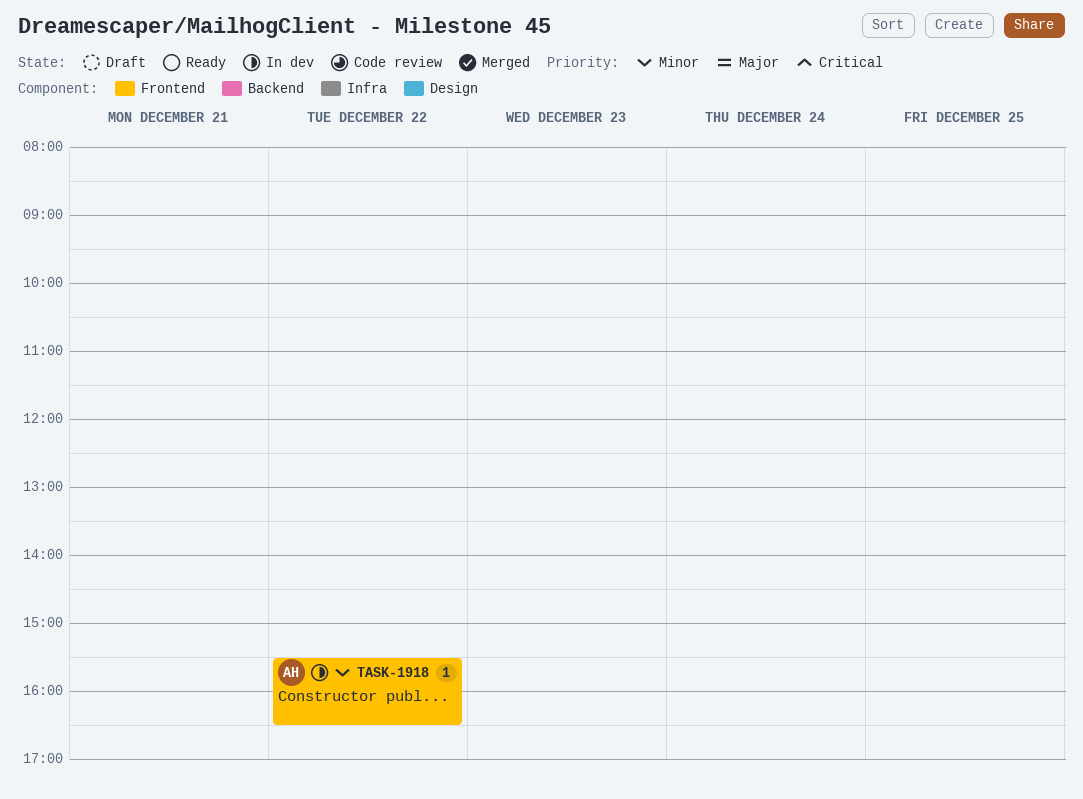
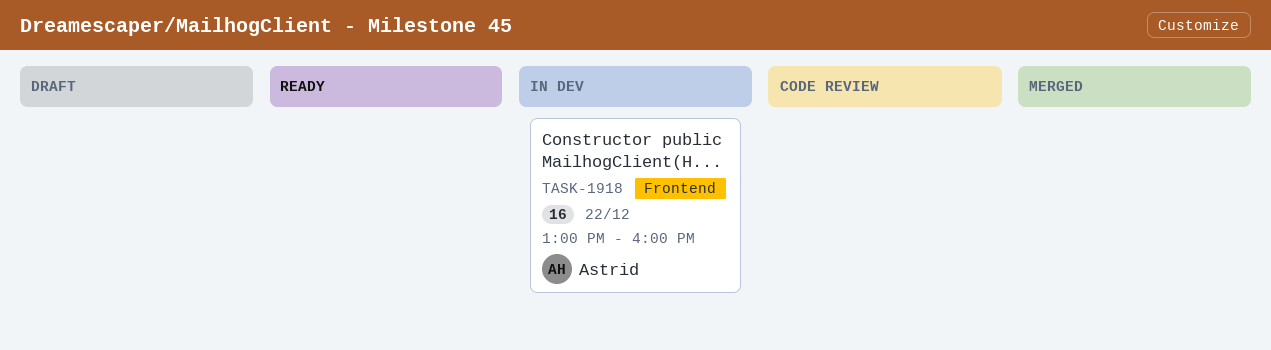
TASK-1918, estimate: 1 -> 16
TASK-1918, begins: 15:30 -> 13:00
TASK-1918, ends: 16:30 -> 16:00

